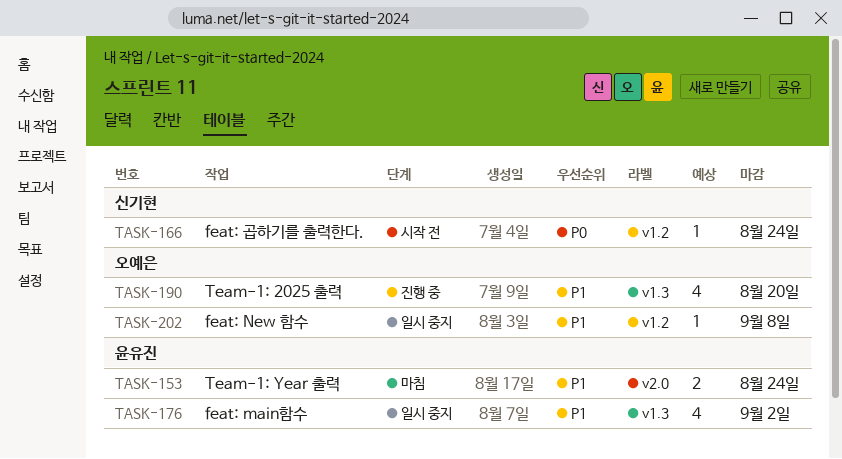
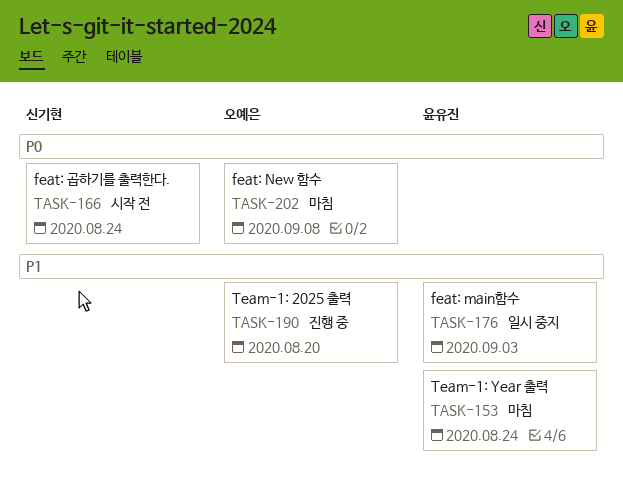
TASK-176, due: Sep 2 -> Sep 3
TASK-202, status: 일시 중지 -> 마침
TASK-202, priority: P1 -> P0

